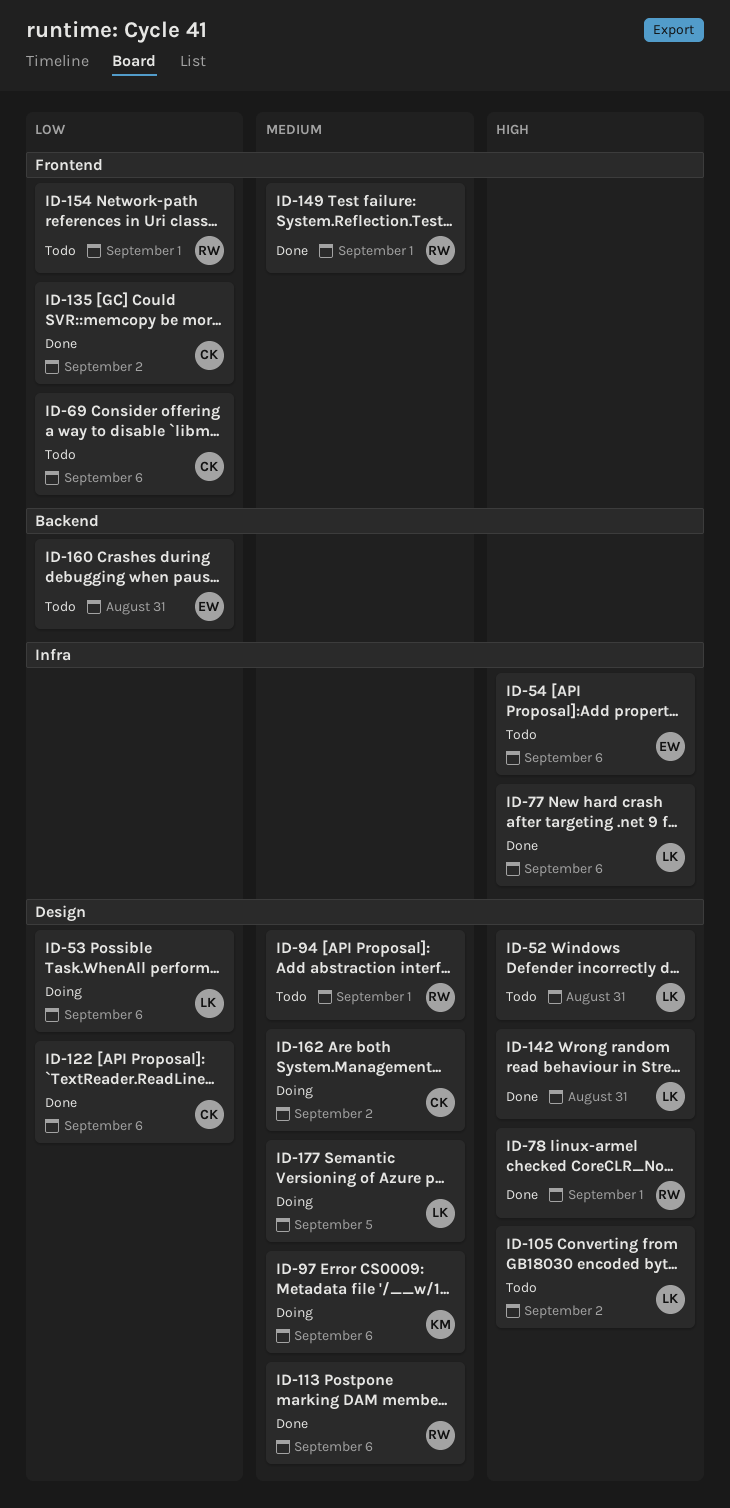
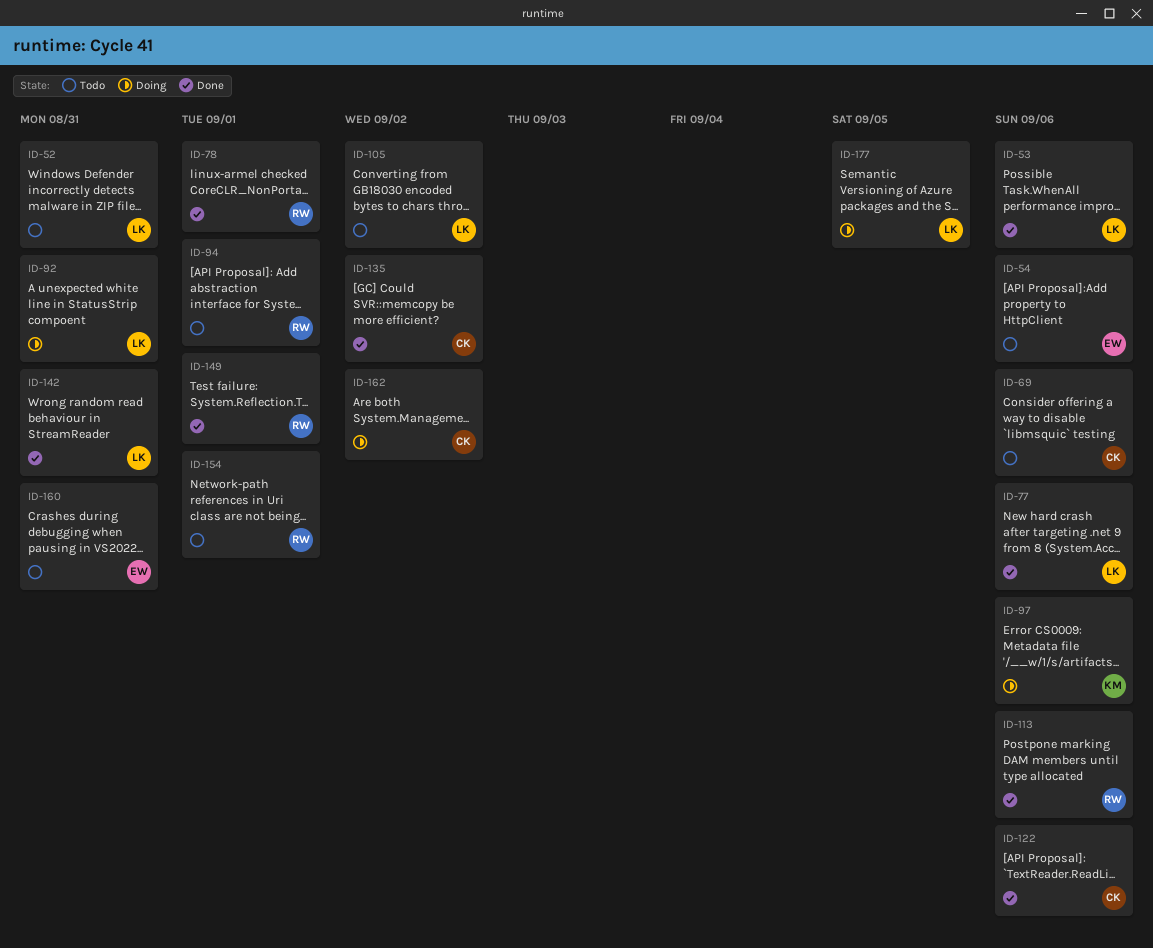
ID-53, status: Doing -> Done
ID-92: none -> present

